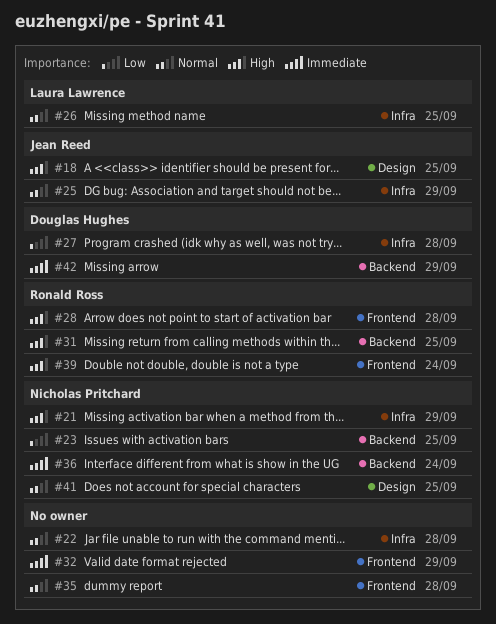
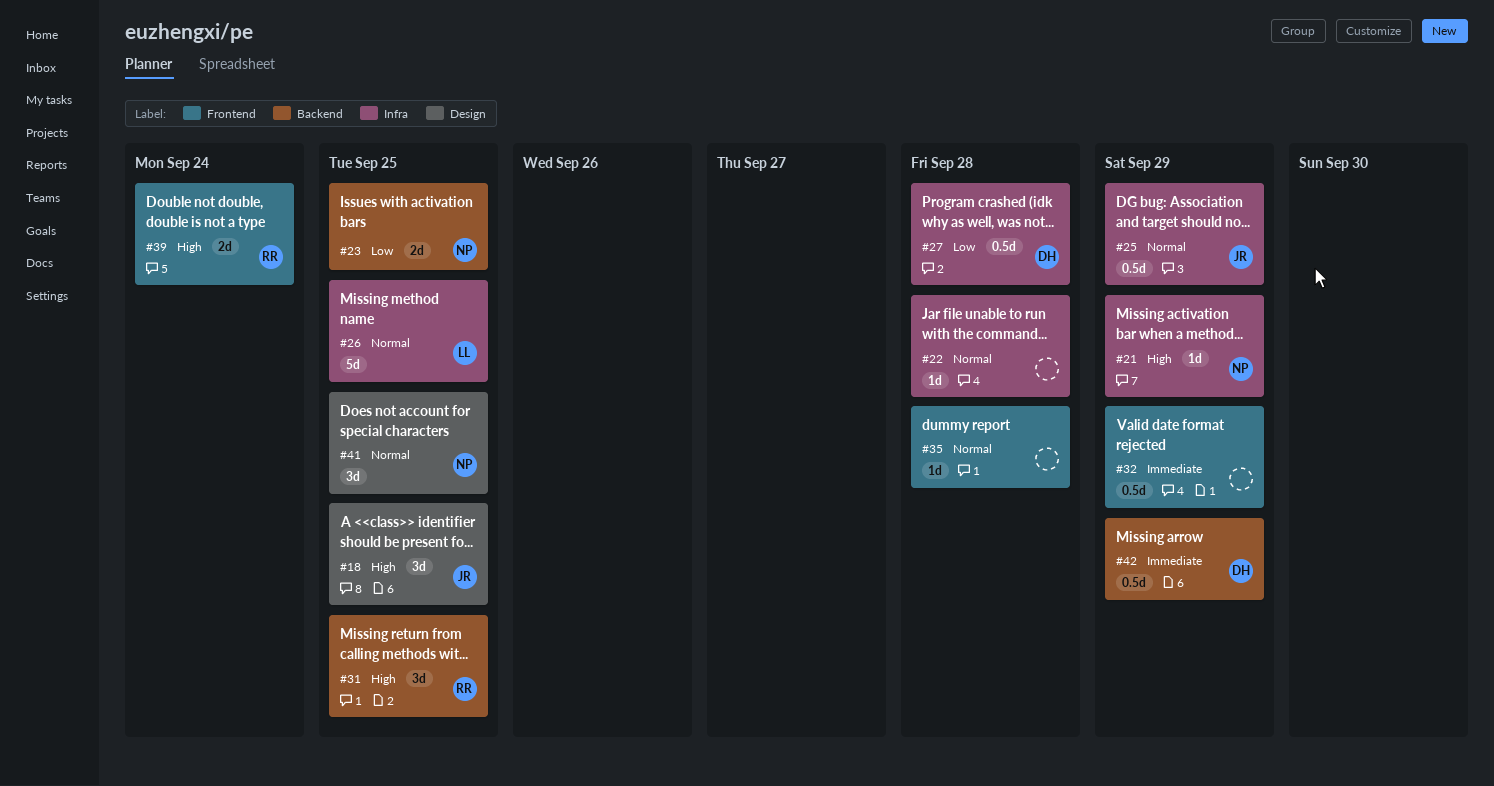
#28: present -> none
#36: present -> none

